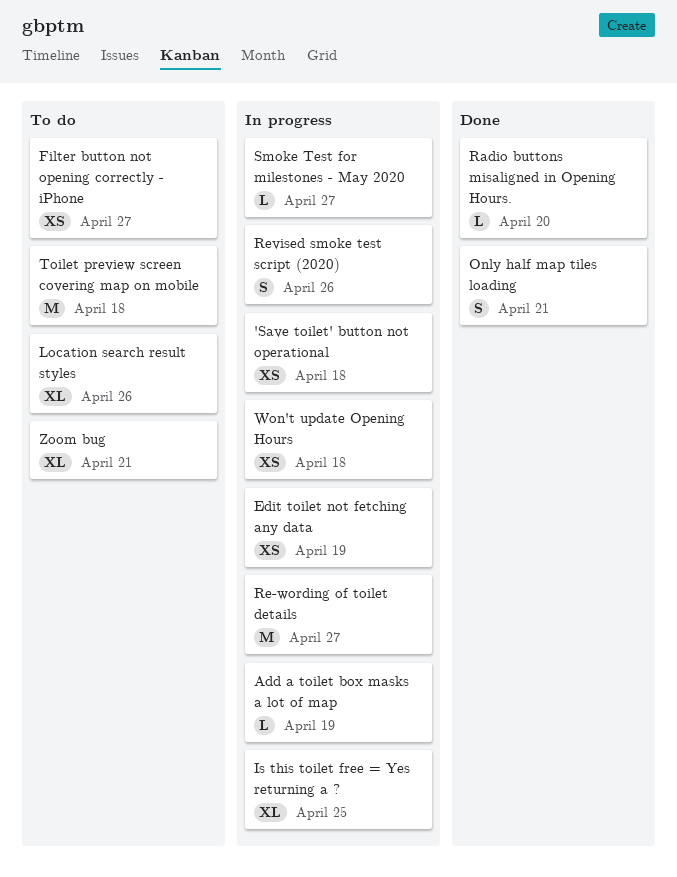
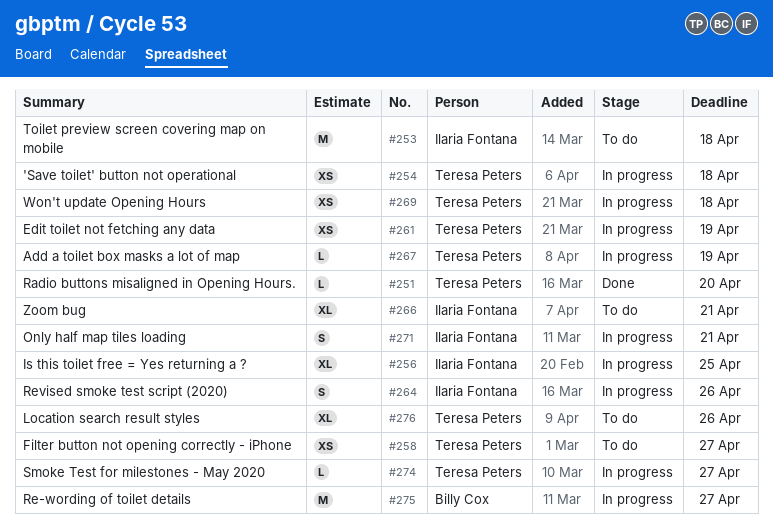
Only half map tiles loading, status: Done -> In progress

